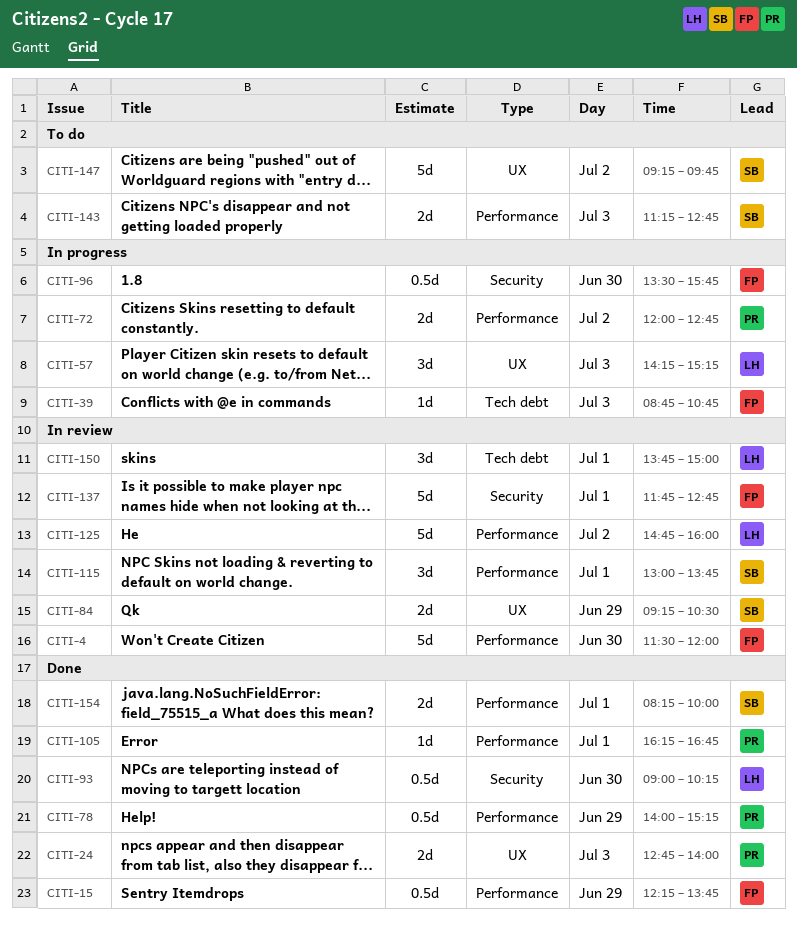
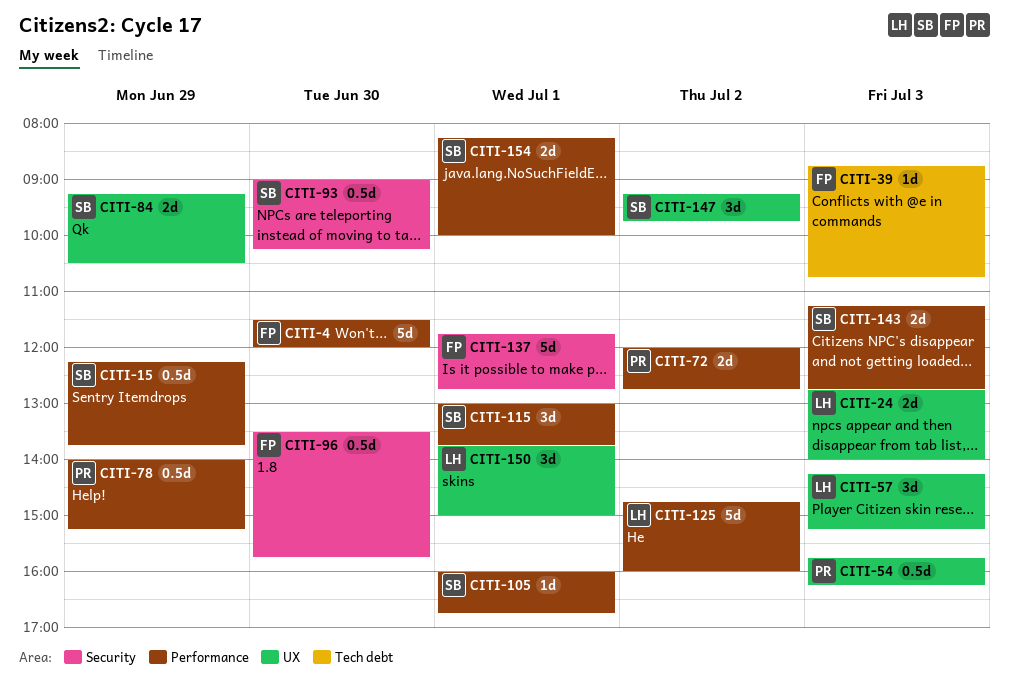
CITI-15, owner: FP -> SB
CITI-24, owner: PR -> LH
CITI-54: none -> present
CITI-93, owner: LH -> SB
CITI-105, owner: PR -> SB
CITI-105, begins: 16:15 -> 16:00
CITI-147, estimate: 5d -> 3d
CITI-150, label: Tech debt -> UX

